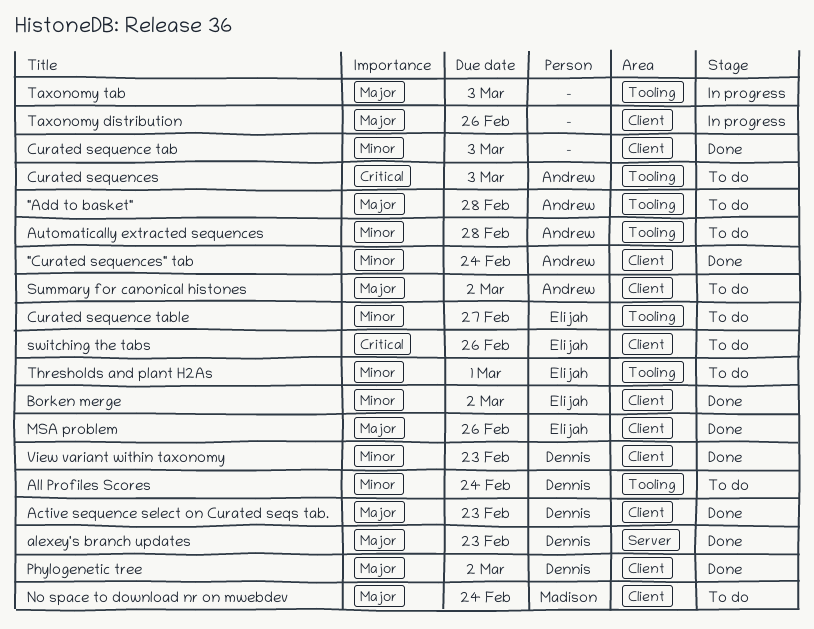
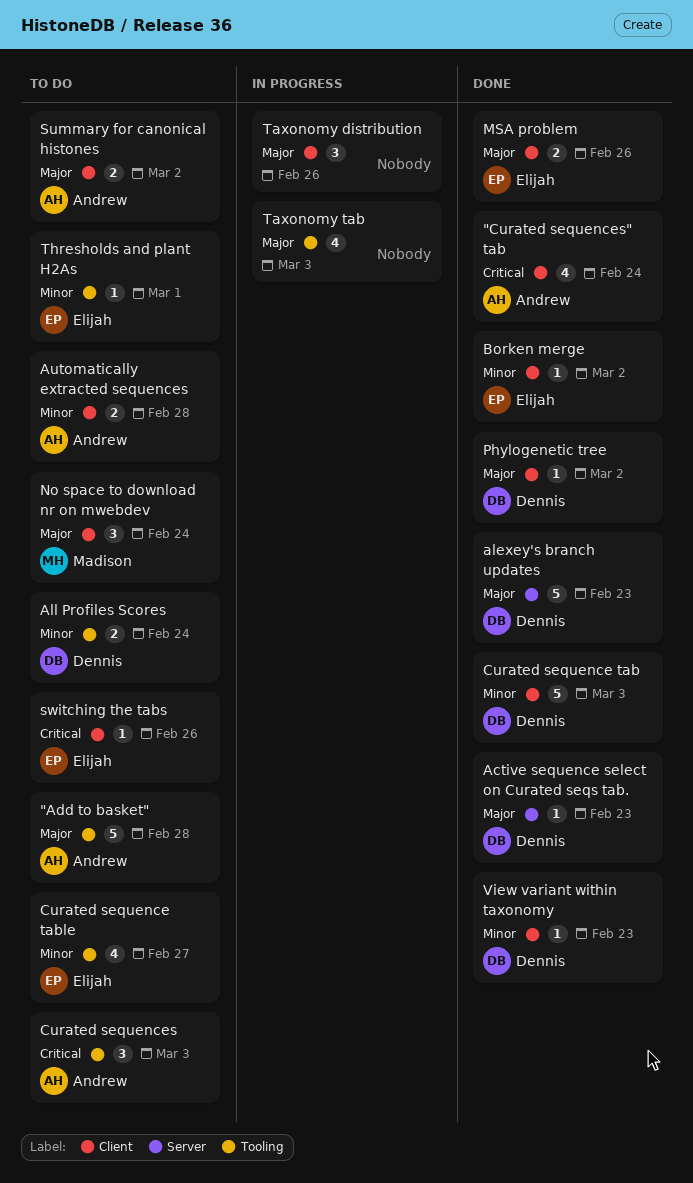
"Curated sequences" tab, priority: Minor -> Critical
Active sequence select on Curated seqs tab., label: Client -> Server
Automatically extracted sequences, label: Tooling -> Client
Curated sequence tab, owner: none -> Dennis

